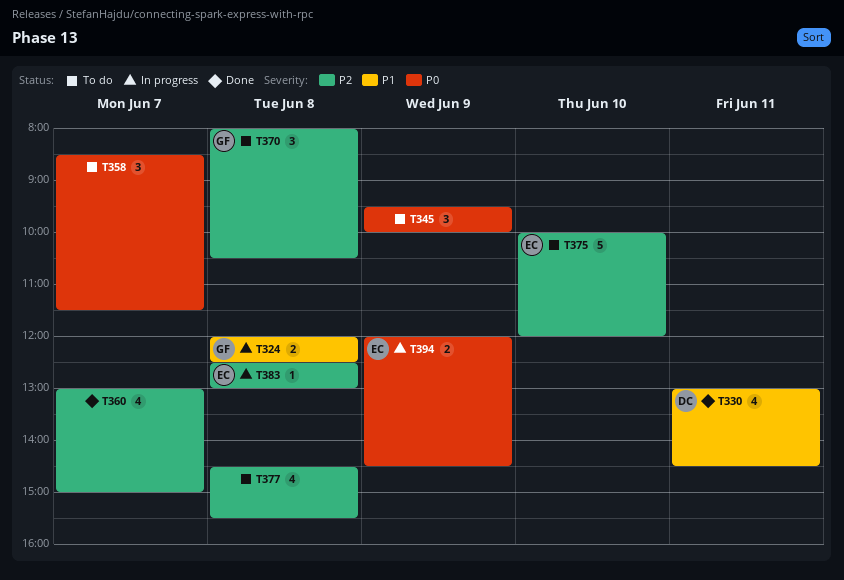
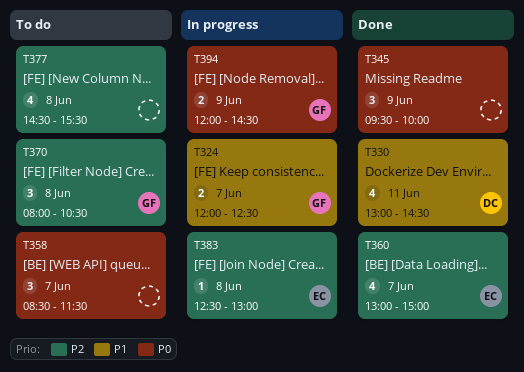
T324, day: Jun 8 -> Jun 7
T345, status: To do -> Done
T360, owner: none -> EC
T375: present -> none
T394, owner: EC -> GF

